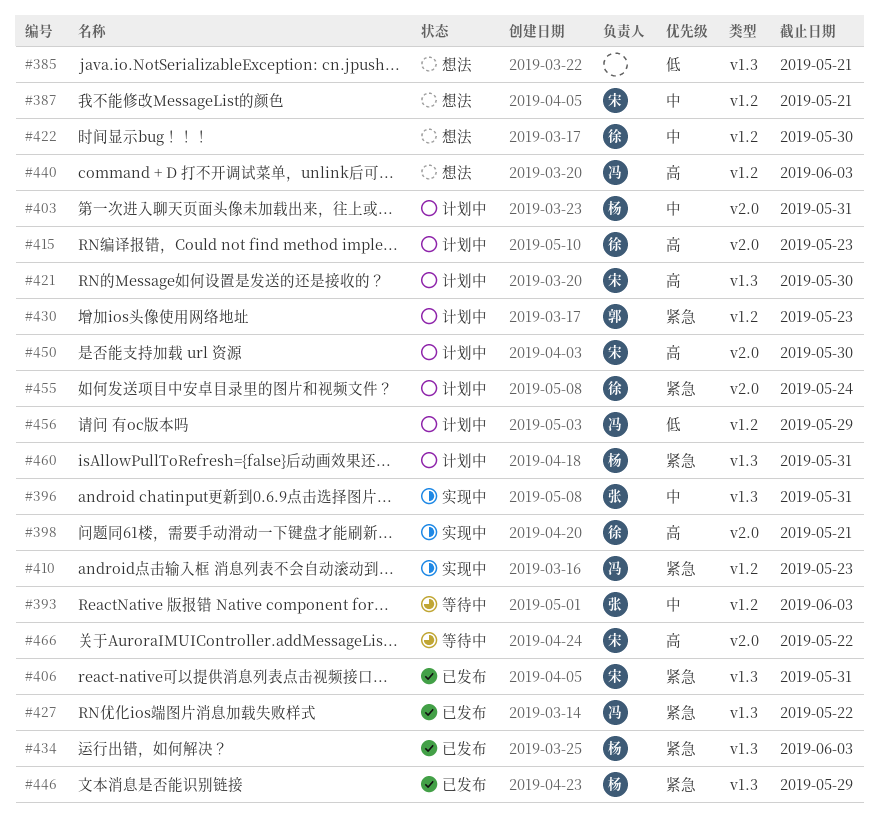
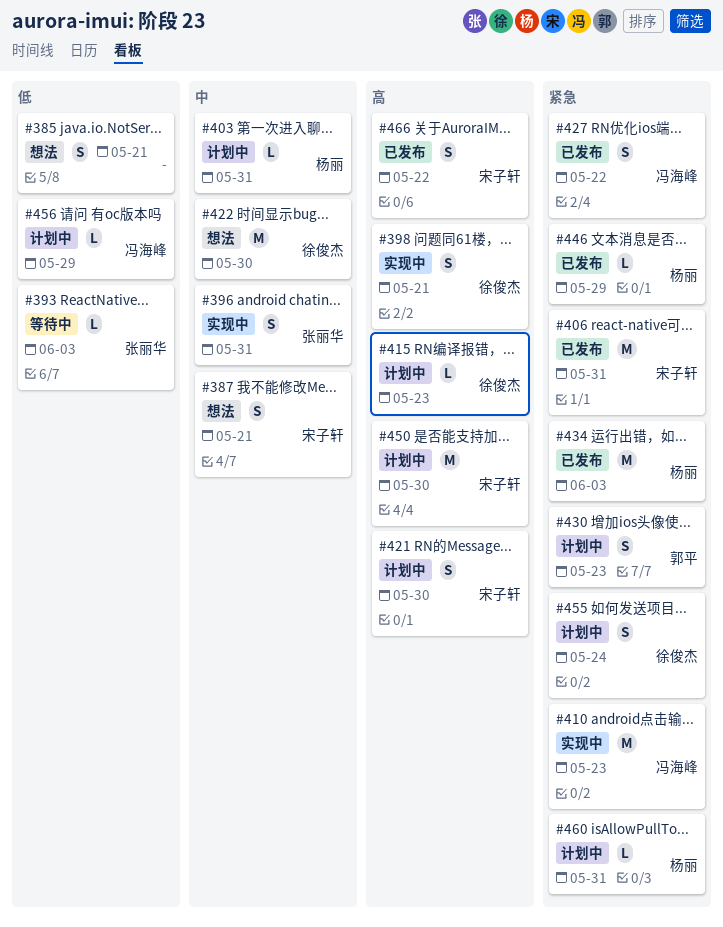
#393, priority: 中 -> 低
#440: present -> none
#466, status: 等待中 -> 已发布

